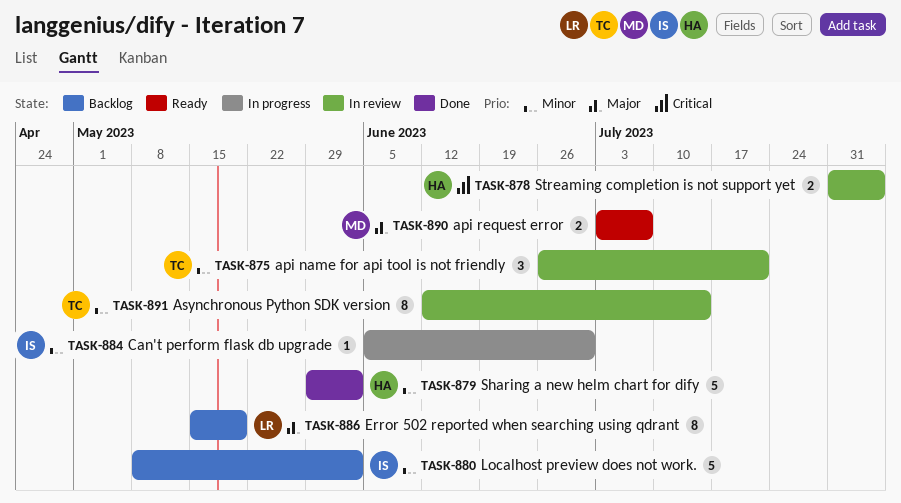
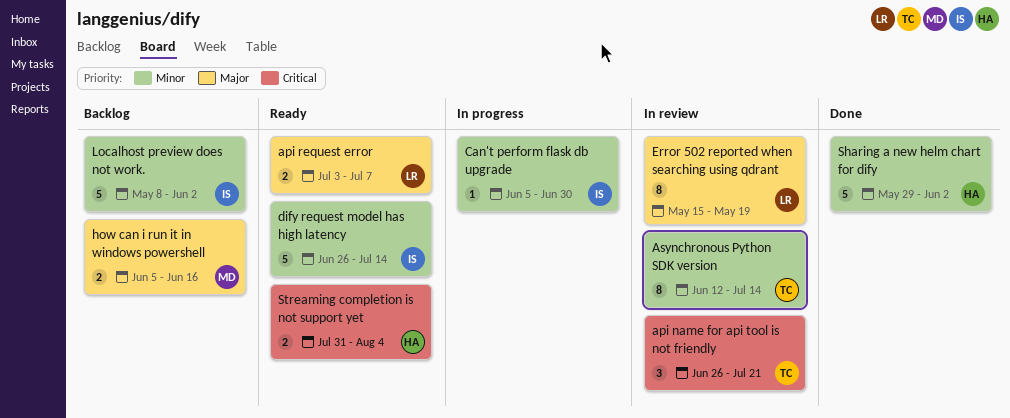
api name for api tool is not friendly, priority: Minor -> Critical
api request error, owner: MD -> LR
dify request model has high latency: none -> present
Error 502 reported when searching using qdrant, status: Backlog -> In review
how can i run it in windows powershell: none -> present
Streaming completion is not support yet, status: In review -> Ready

